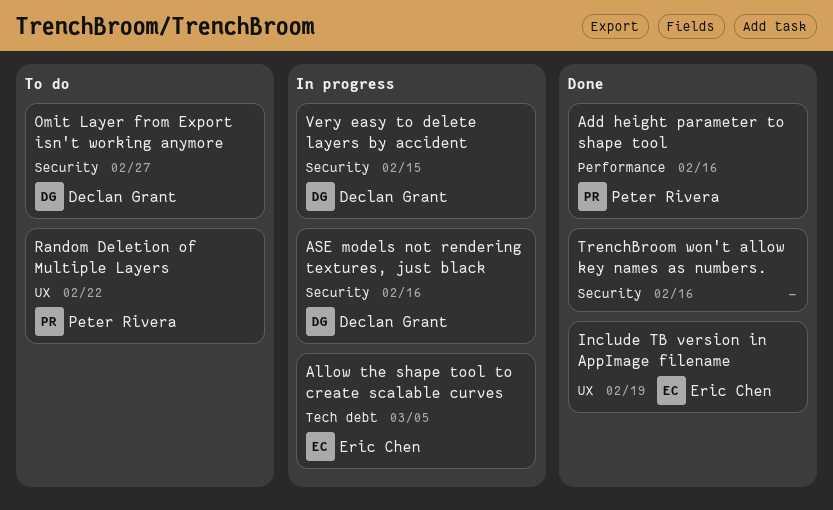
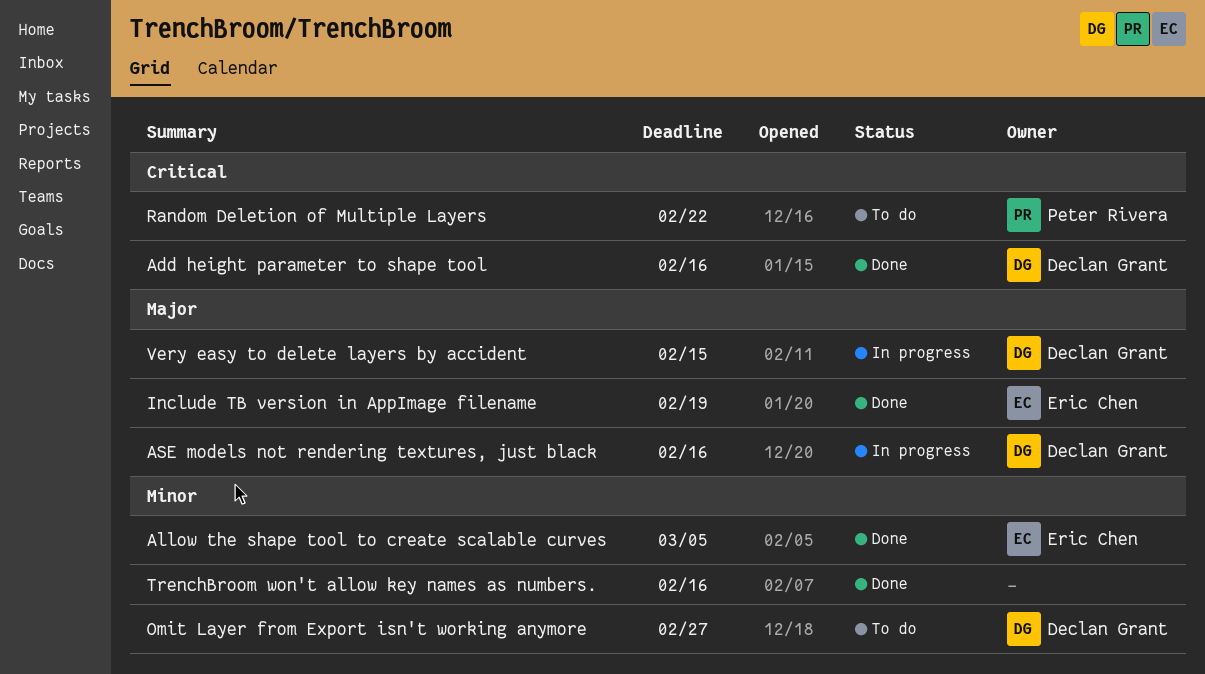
Add height parameter to shape tool, owner: Peter Rivera -> Declan Grant
Allow the shape tool to create scalable curves, status: In progress -> Done

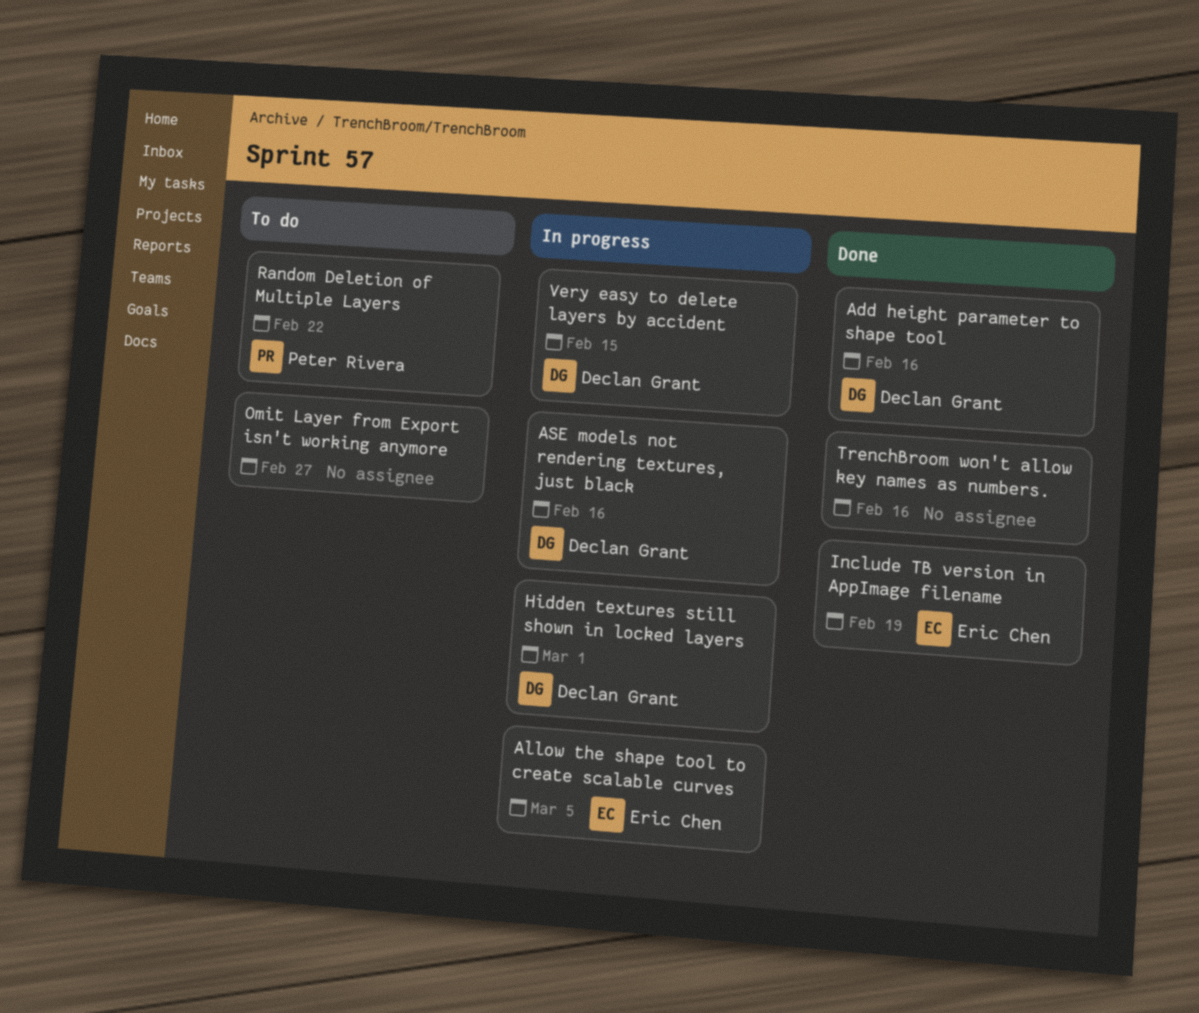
Allow the shape tool to create scalable curves, status: Done -> In progress
Hidden textures still shown in locked layers: none -> present
Omit Layer from Export isn't working anymore, owner: Declan Grant -> none

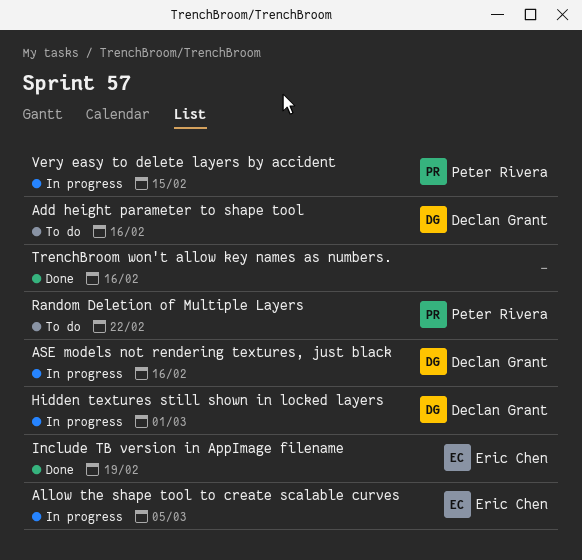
Add height parameter to shape tool, status: Done -> To do
Omit Layer from Export isn't working anymore: present -> none
Very easy to delete layers by accident, owner: Declan Grant -> Peter Rivera

